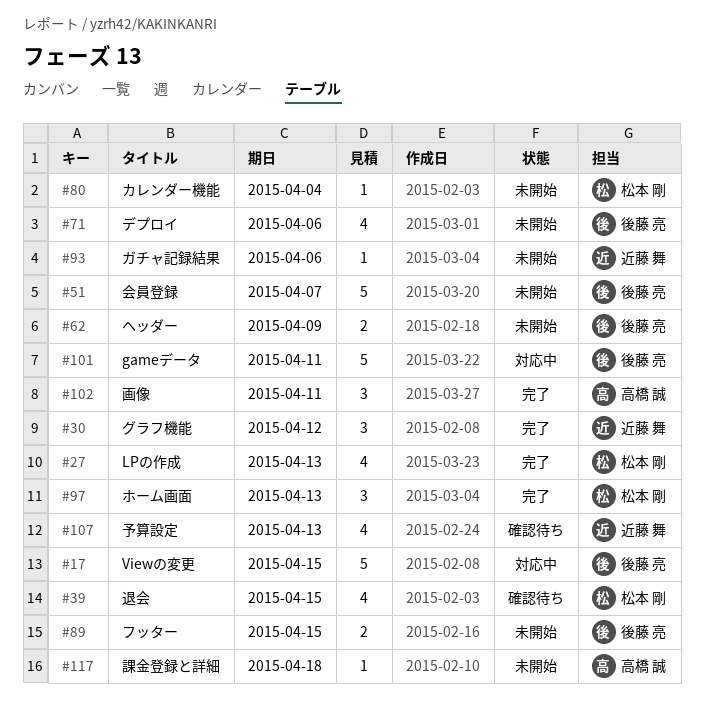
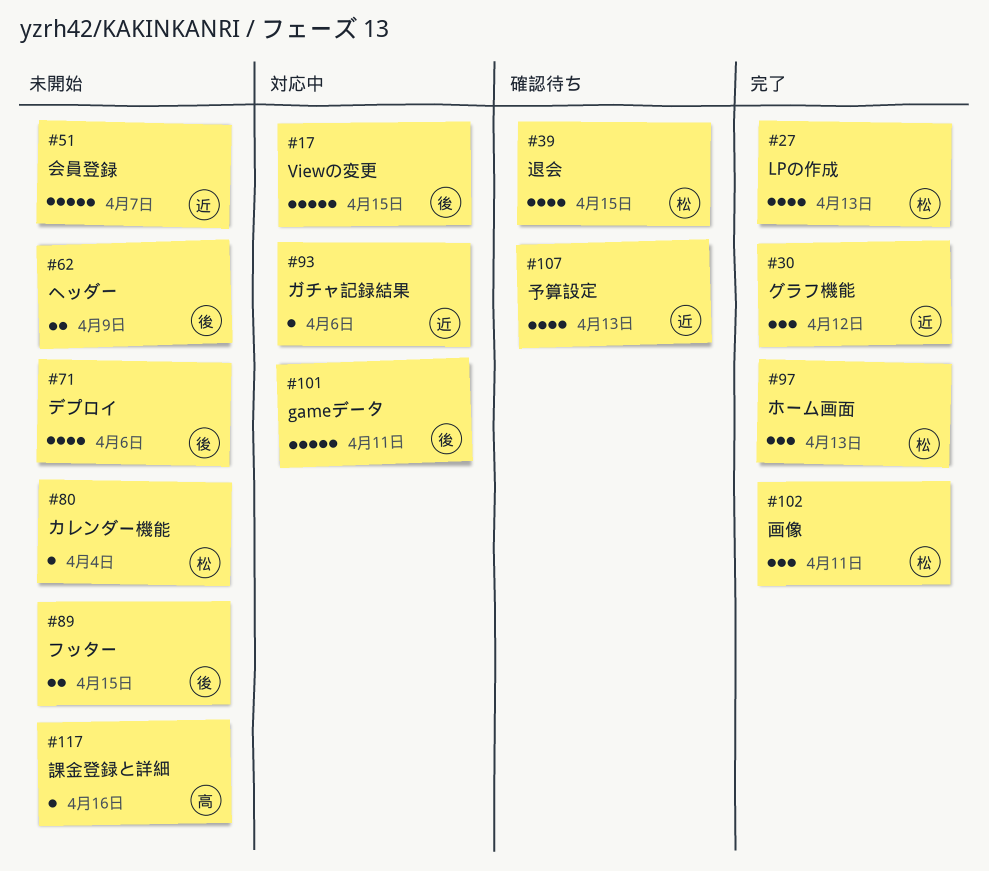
#51, owner: 後藤 亮 -> 近藤 舞
#93, status: 未開始 -> 対応中
#102, owner: 高橋 誠 -> 松本 剛
#117, due: Apr 18 -> Apr 16

